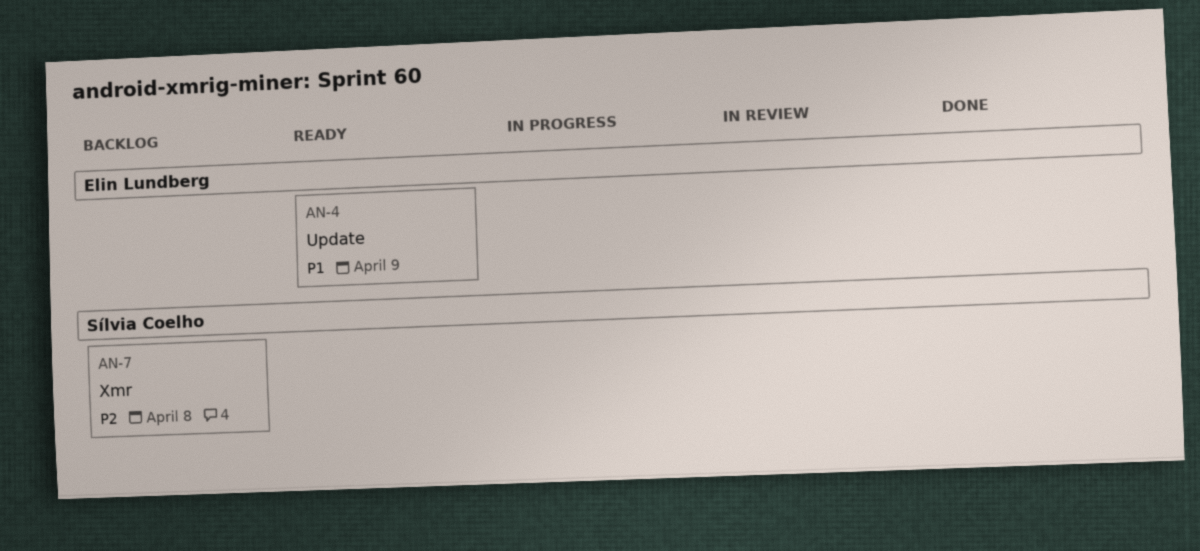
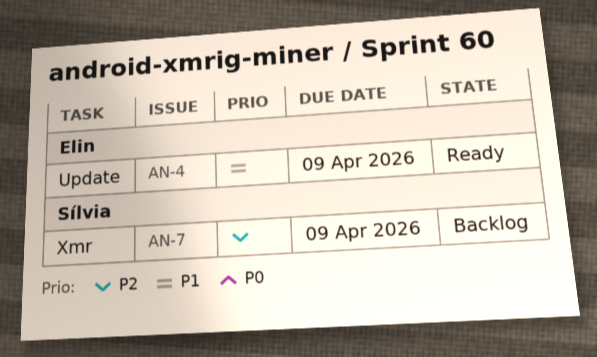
AN-7, due: Apr 8 -> Apr 9

